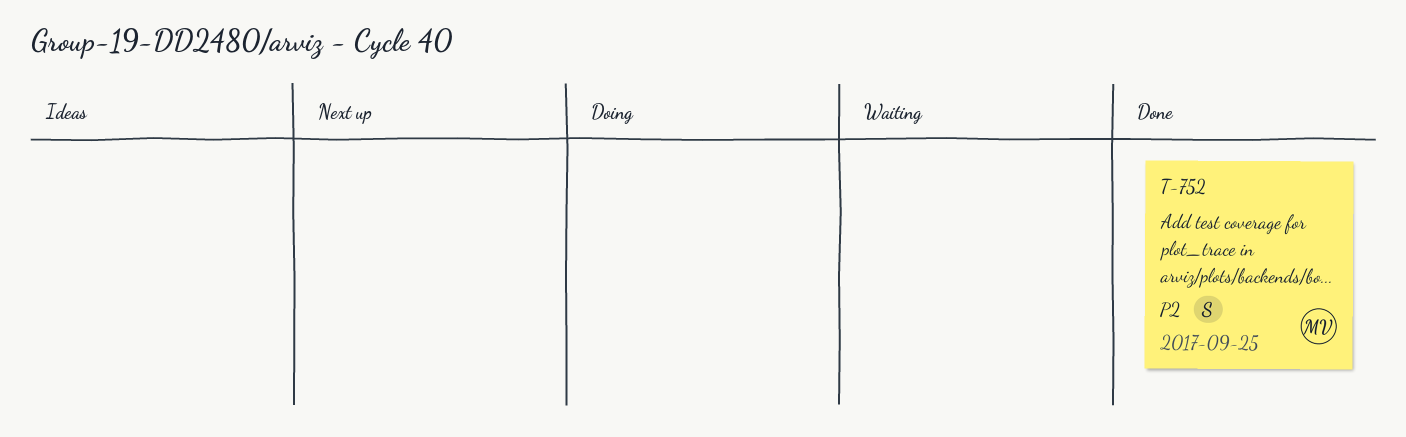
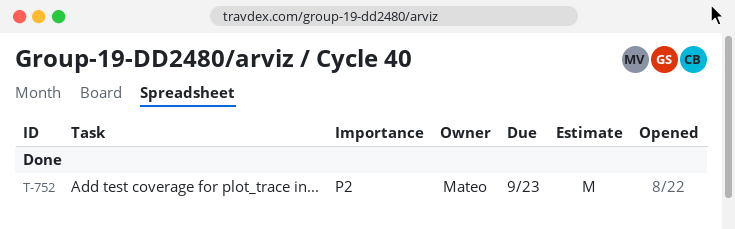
T-752, estimate: S -> M
T-752, due: Sep 25 -> Sep 23

